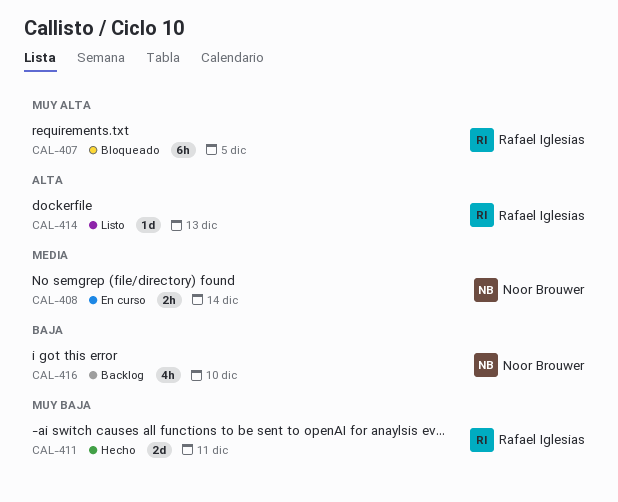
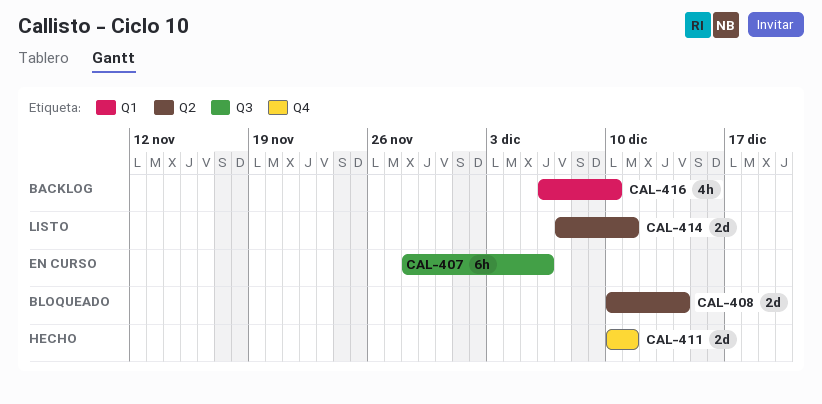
CAL-407, status: Bloqueado -> En curso
CAL-407, due: Dec 5 -> Dec 6
CAL-408, status: En curso -> Bloqueado
CAL-408, estimate: 2h -> 2d
CAL-414, estimate: 1d -> 2d
CAL-414, due: Dec 13 -> Dec 11

